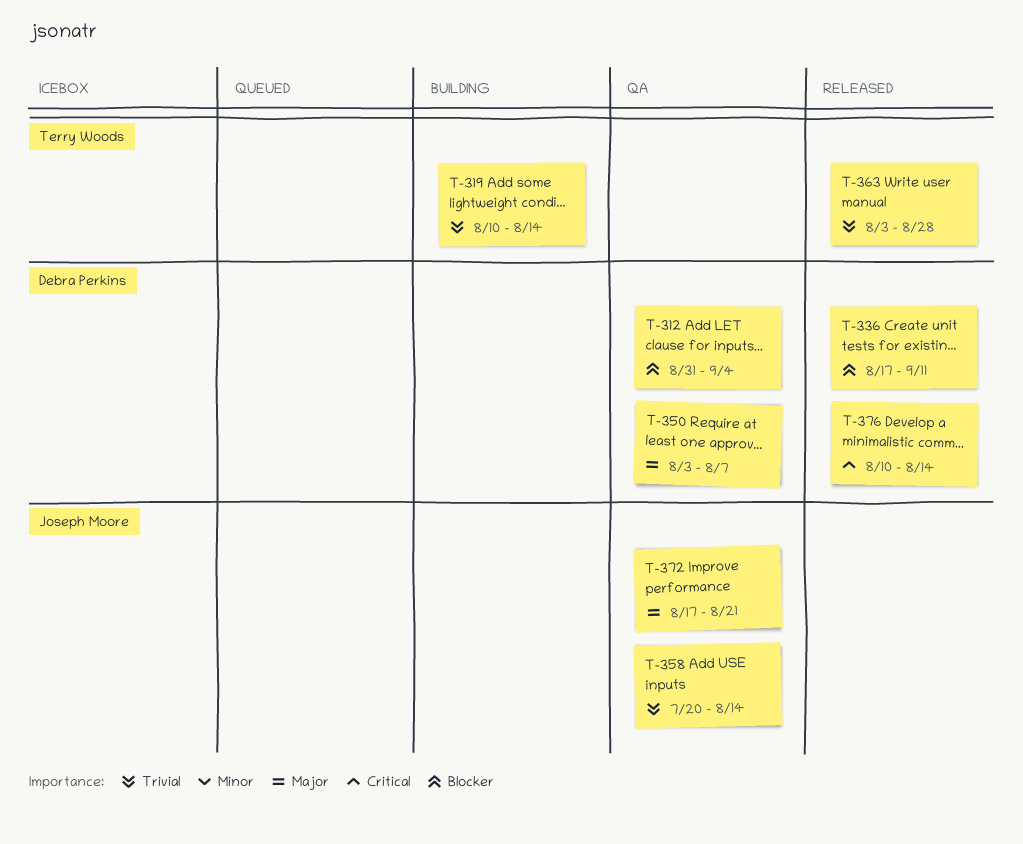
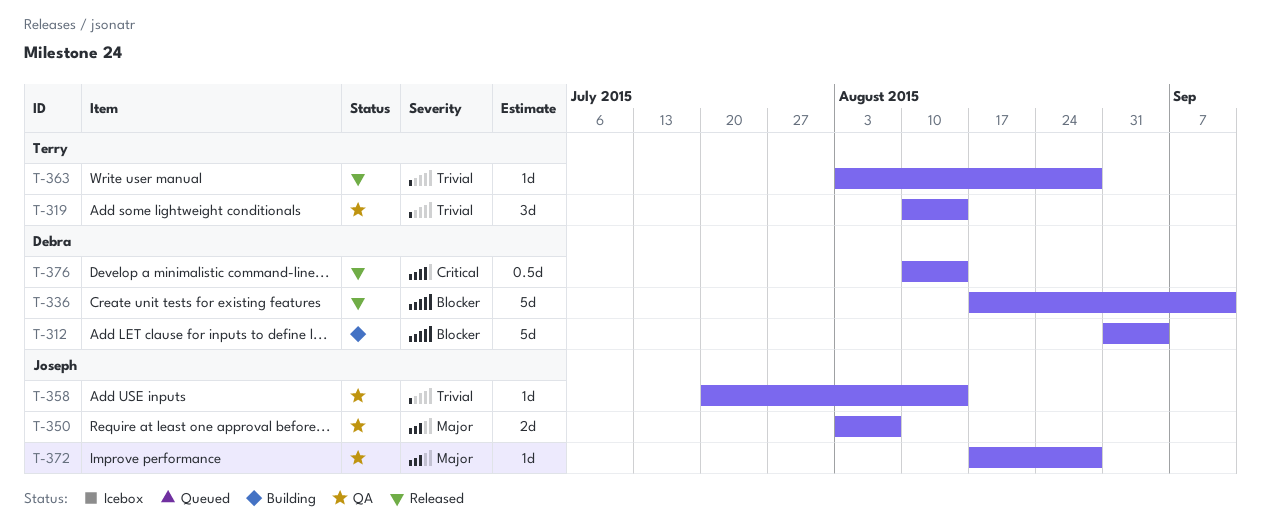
T-312, status: QA -> Building
T-319, status: Building -> QA
T-350, owner: Debra Perkins -> Joseph Moore
T-372, due: Aug 21 -> Aug 28

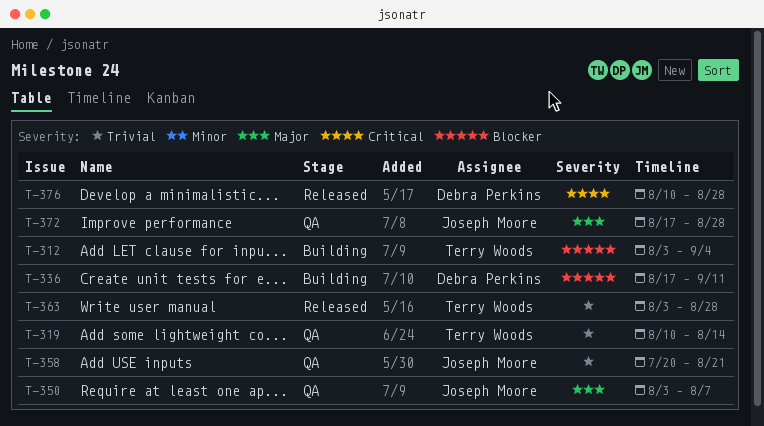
T-312, owner: Debra Perkins -> Terry Woods
T-312, start: Aug 31 -> Aug 3
T-336, status: Released -> Building
T-358, due: Aug 14 -> Aug 21
T-376, due: Aug 14 -> Aug 28

